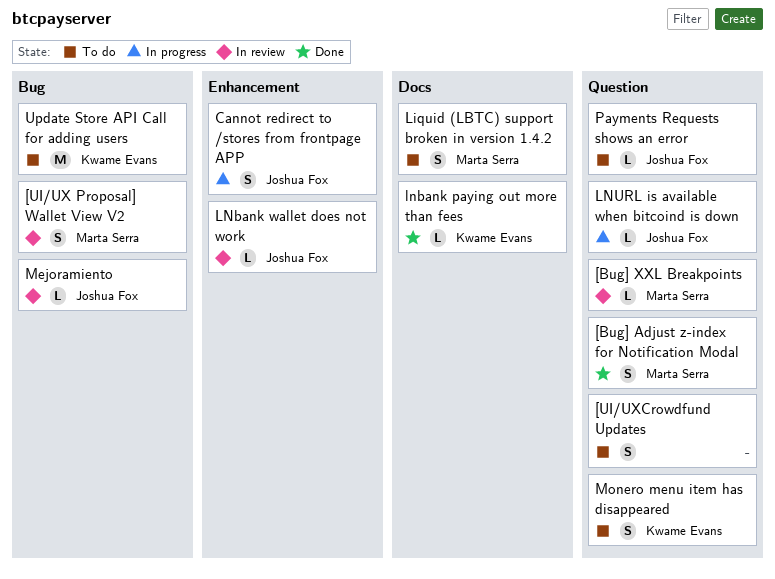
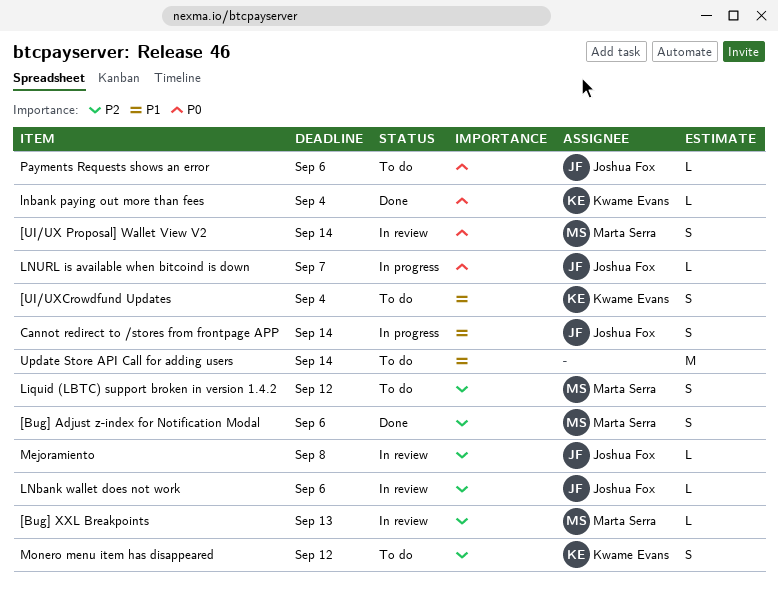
[UI/UXCrowdfund Updates, owner: none -> Kwame Evans
Update Store API Call for adding users, owner: Kwame Evans -> none

